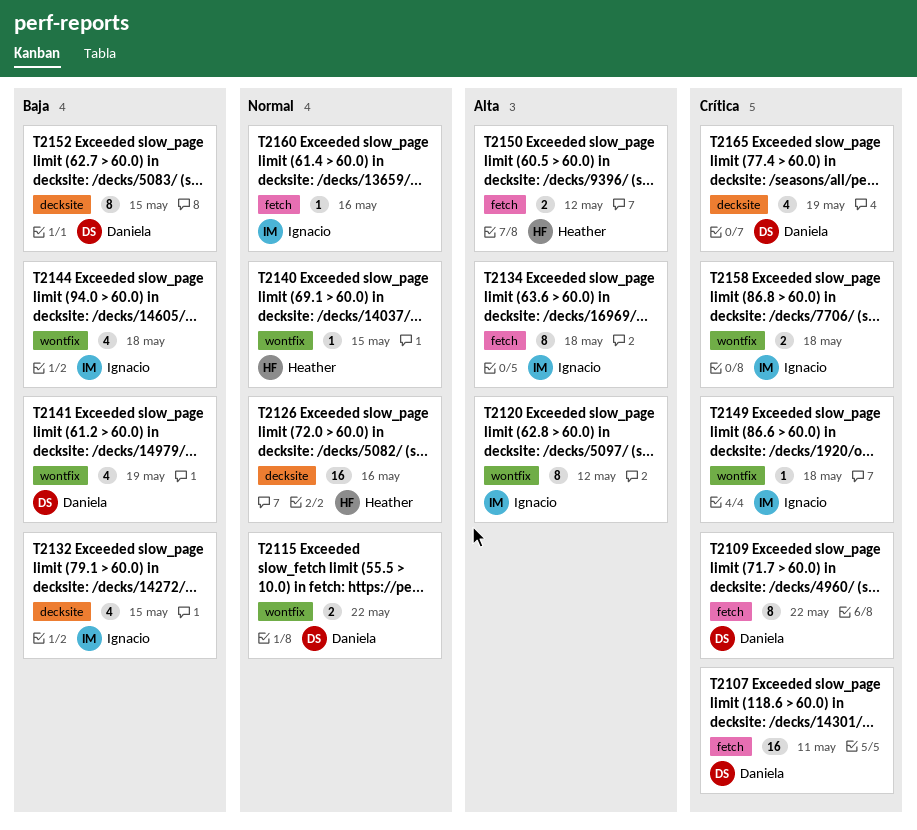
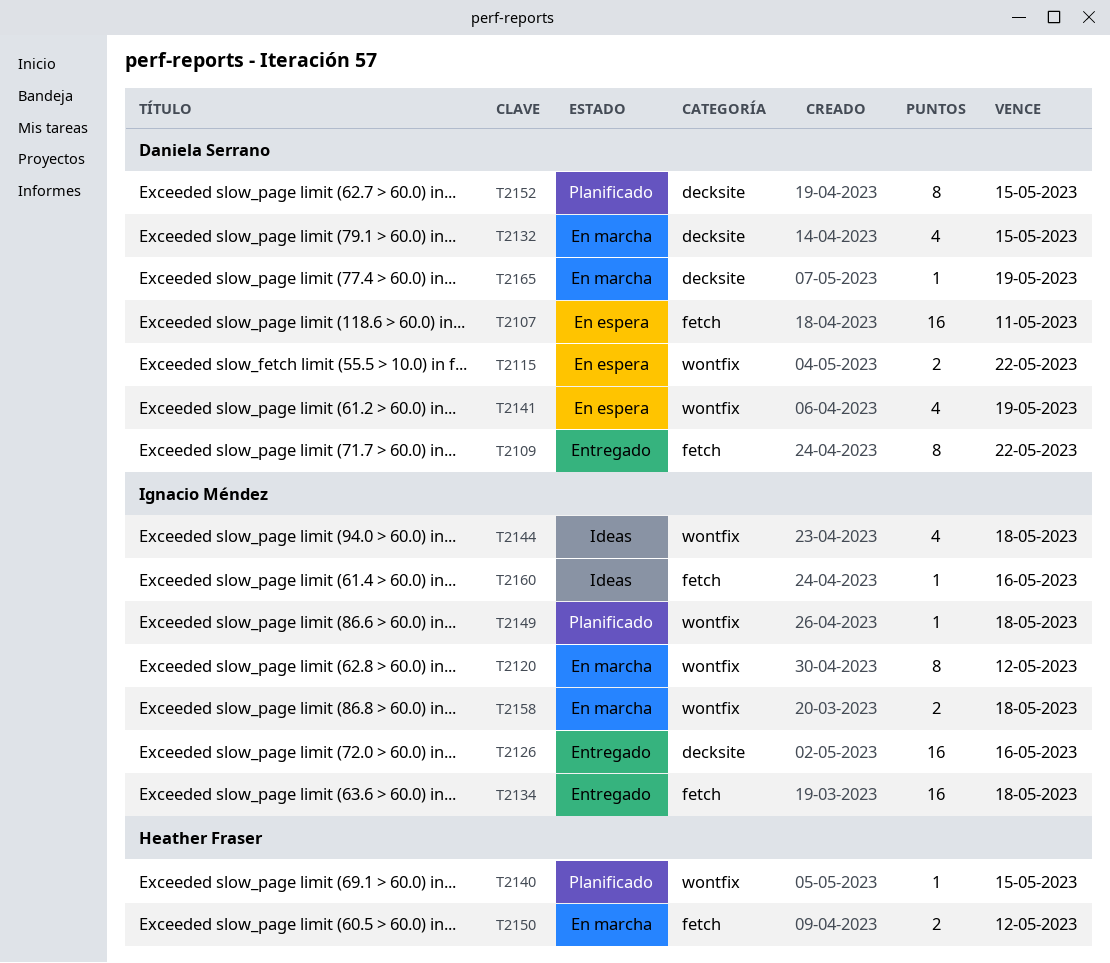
T2126, owner: Heather Fraser -> Ignacio Méndez
T2132, owner: Ignacio Méndez -> Daniela Serrano
T2134, estimate: 8 -> 16
T2165, estimate: 4 -> 1

